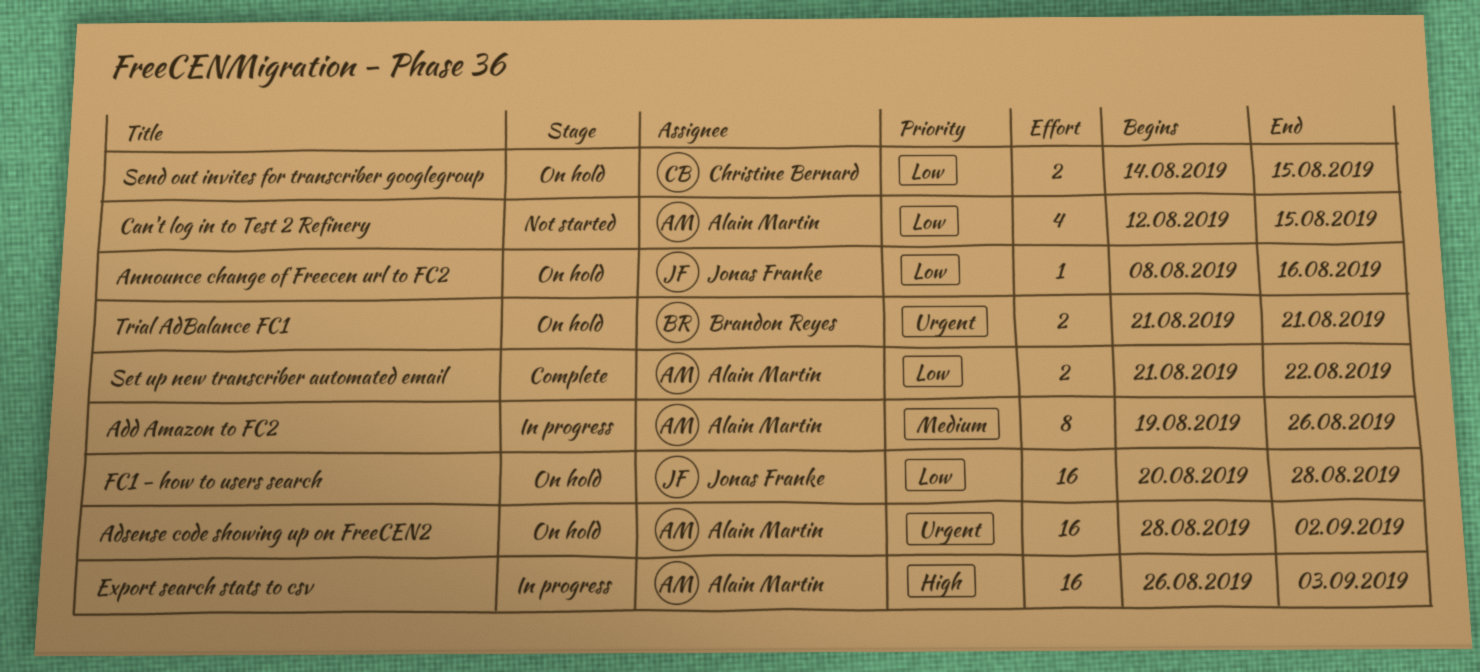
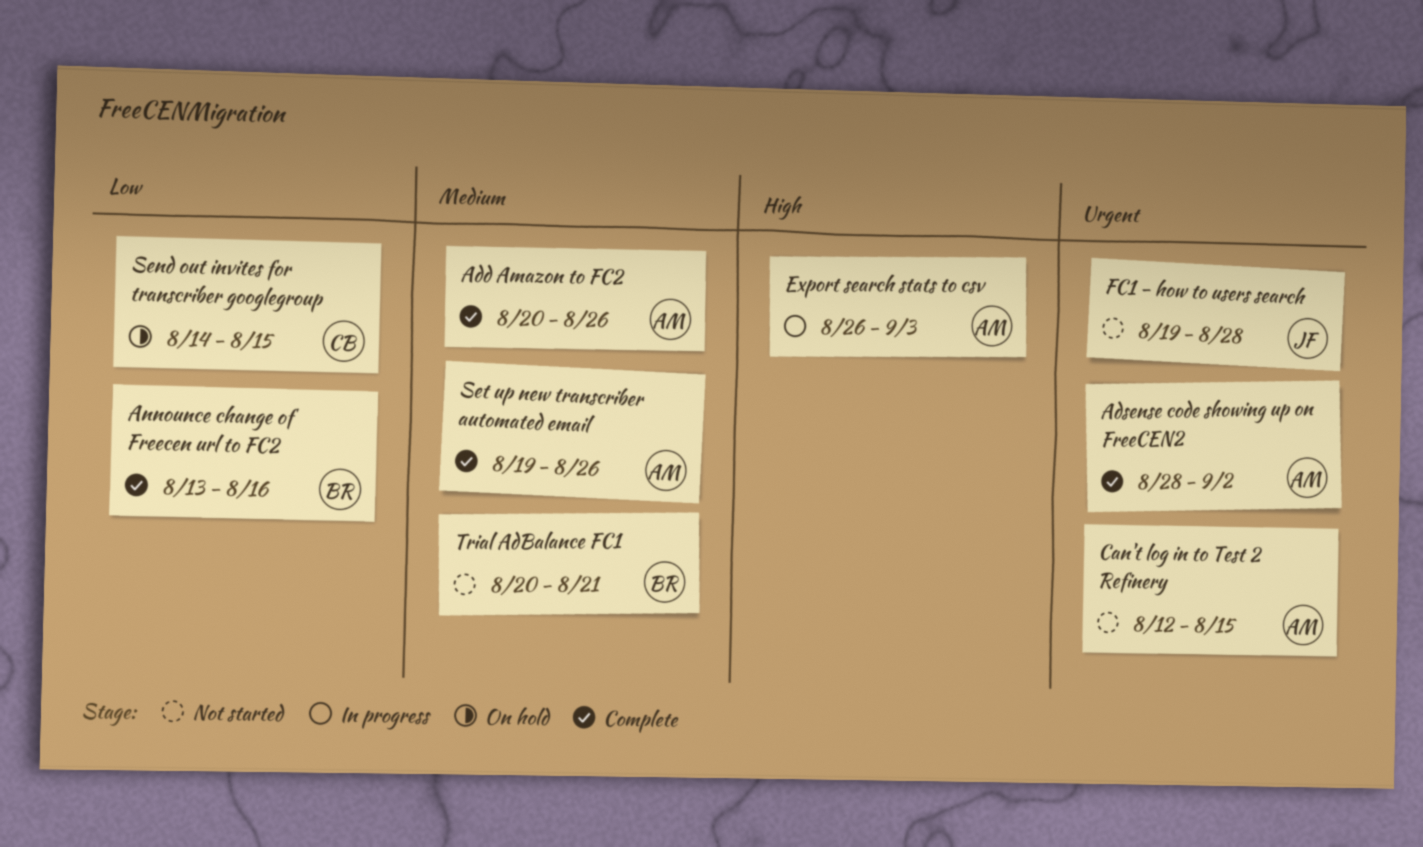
Add Amazon to FC2, status: In progress -> Complete
Add Amazon to FC2, start: Aug 19 -> Aug 20
Adsense code showing up on FreeCEN2, status: On hold -> Complete
Announce change of Freecen url to FC2, status: On hold -> Complete
Announce change of Freecen url to FC2, owner: Jonas Franke -> Brandon Reyes
Announce change of Freecen url to FC2, start: Aug 8 -> Aug 13
Can't log in to Test 2 Refinery, priority: Low -> Urgent
FC1 - how to users search, status: On hold -> Not started
FC1 - how to users search, priority: Low -> Urgent
FC1 - how to users search, start: Aug 20 -> Aug 19
Set up new transcriber automated email, priority: Low -> Medium
Set up new transcriber automated email, start: Aug 21 -> Aug 19
Set up new transcriber automated email, due: Aug 22 -> Aug 26
Trial AdBalance FC1, status: On hold -> Not started
Trial AdBalance FC1, priority: Urgent -> Medium
Trial AdBalance FC1, start: Aug 21 -> Aug 20

